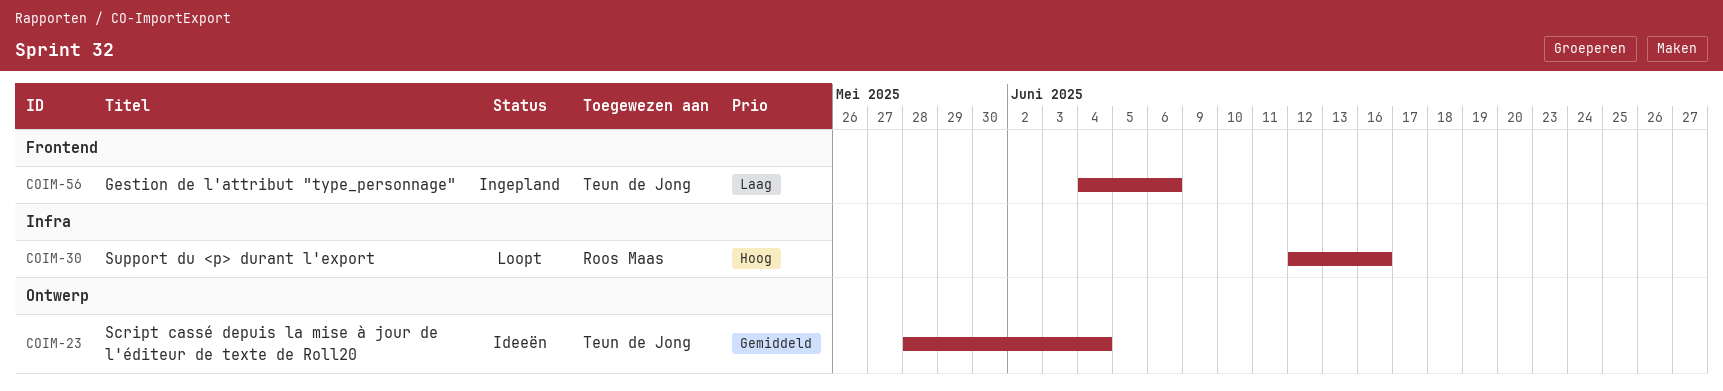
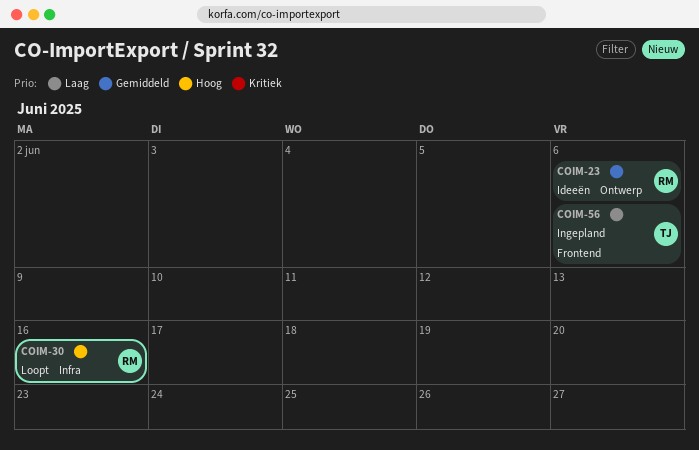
COIM-23, owner: Teun de Jong -> Roos Maas
COIM-23, due: Jun 4 -> Jun 6

